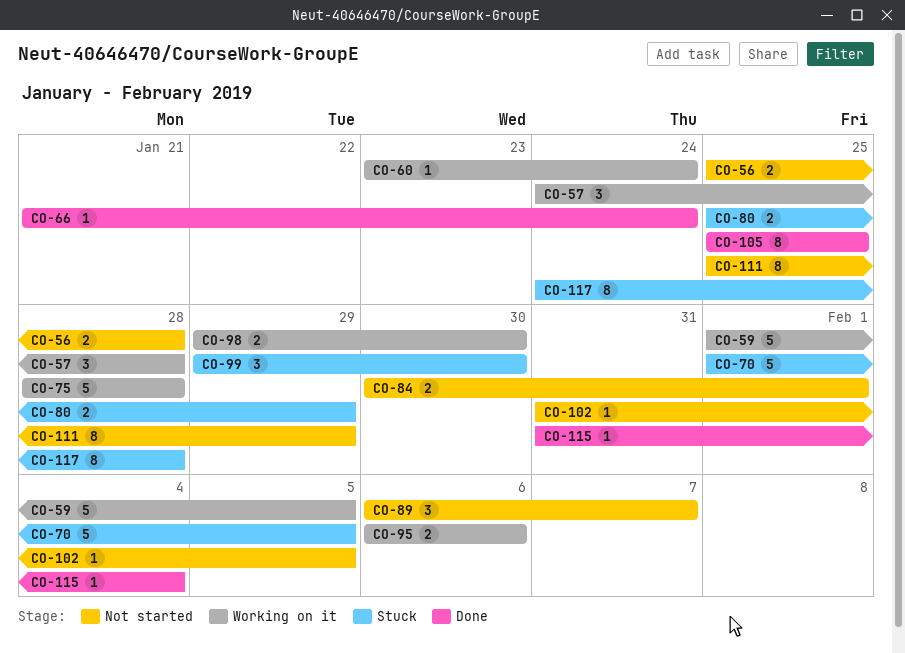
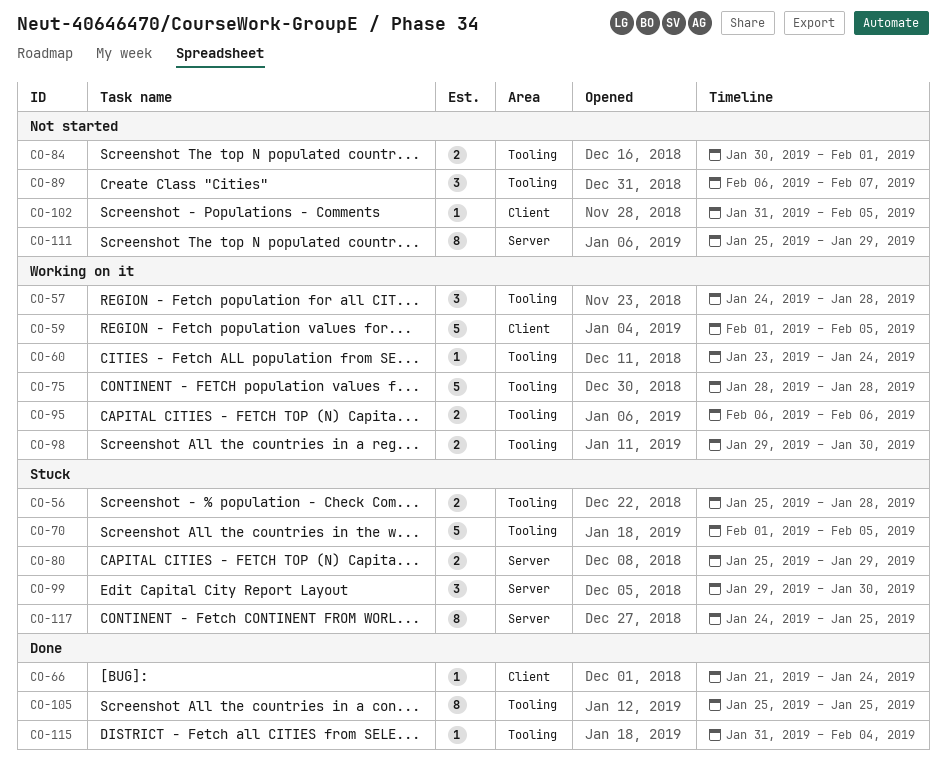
CO-56, status: Not started -> Stuck
CO-117, due: Jan 28 -> Jan 25

